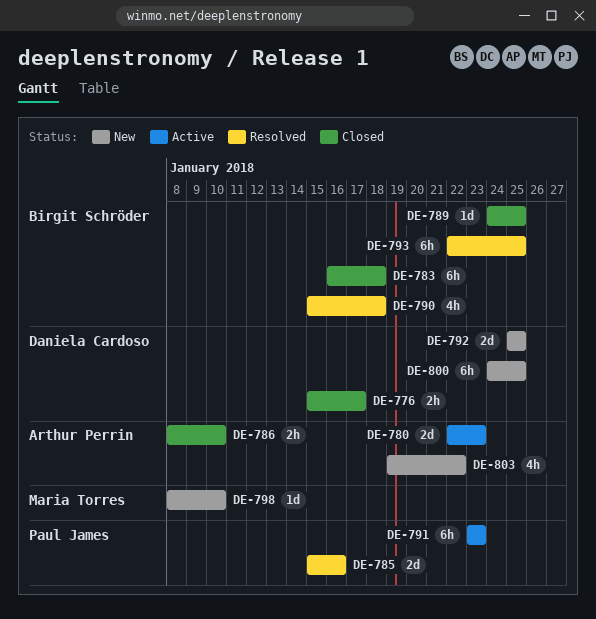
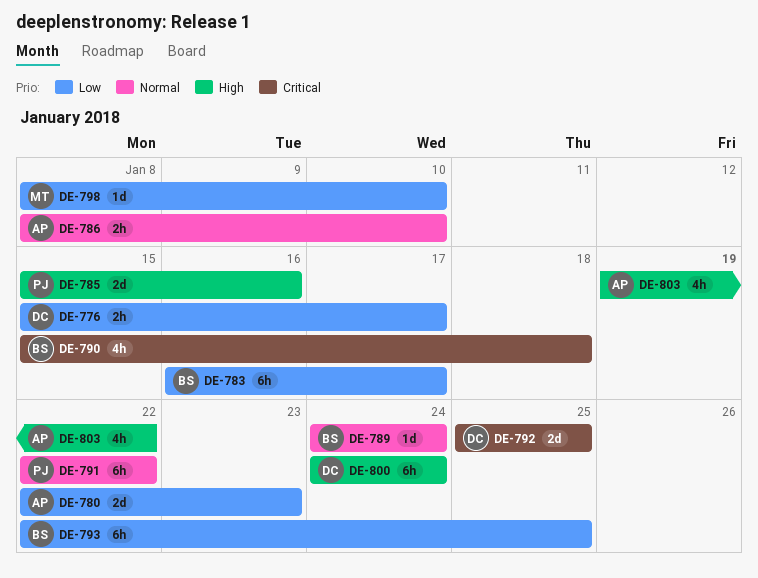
DE-783, due: Jan 18 -> Jan 17
DE-789, due: Jan 25 -> Jan 24
DE-791, start: Jan 23 -> Jan 22
DE-791, due: Jan 23 -> Jan 22
DE-800, due: Jan 25 -> Jan 24

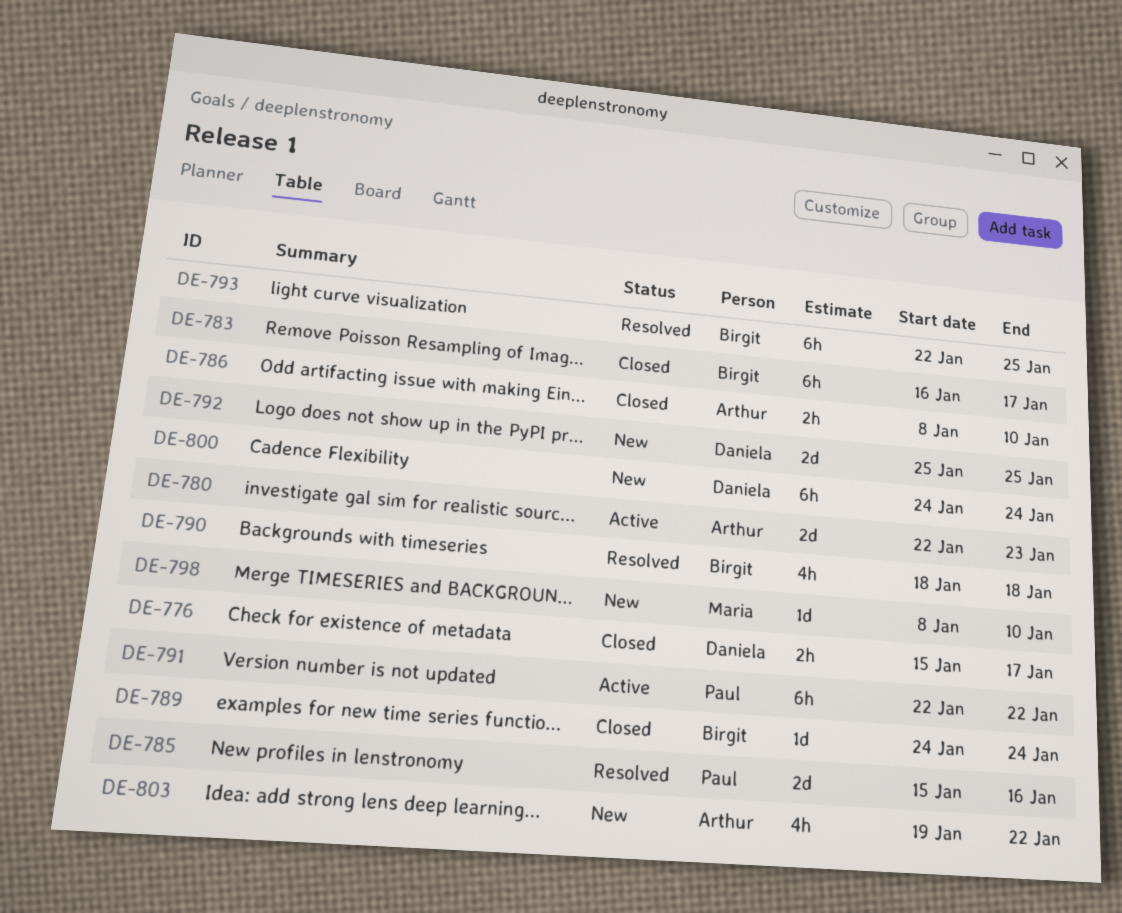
DE-790, start: Jan 15 -> Jan 18

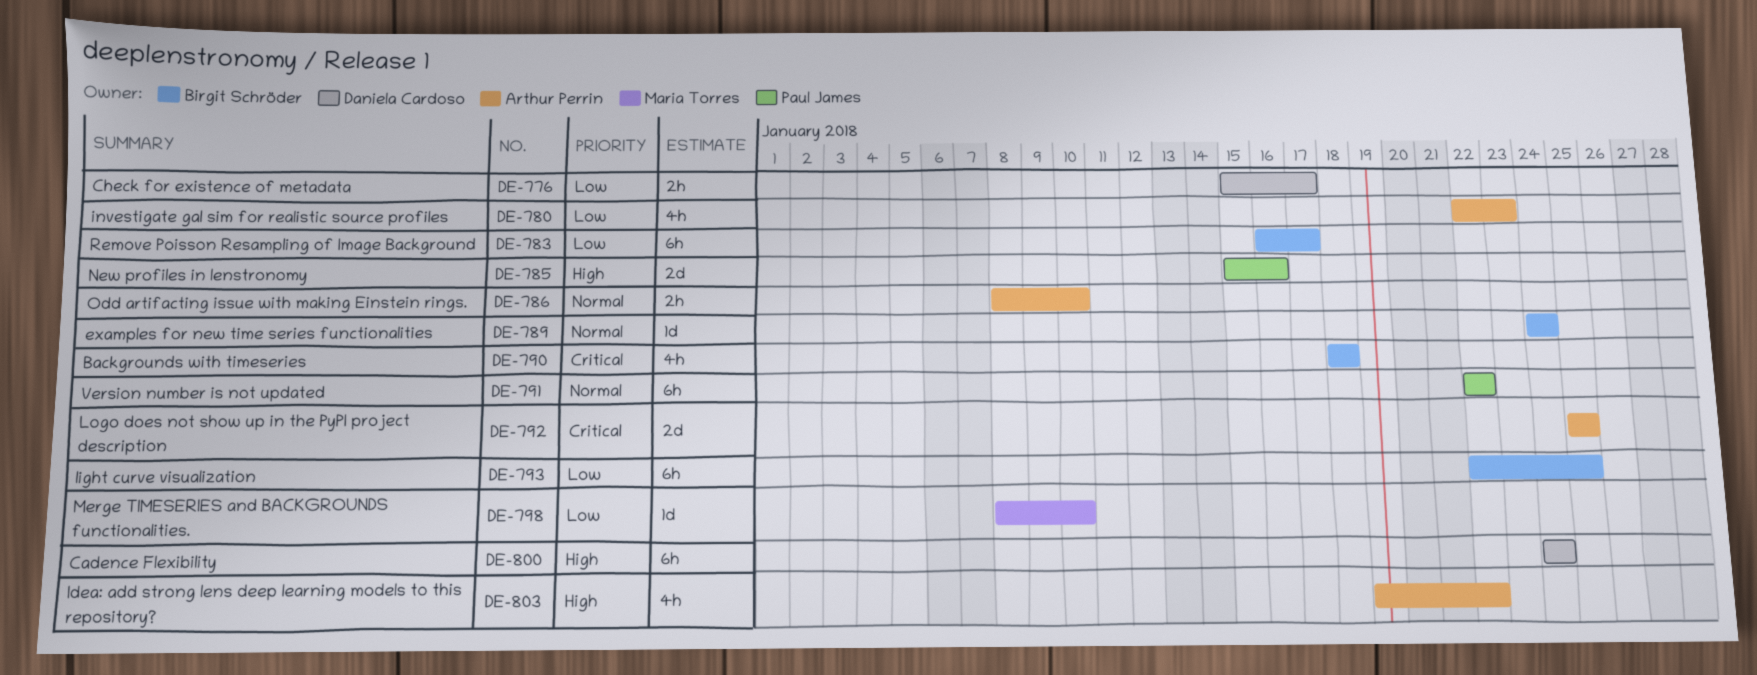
DE-780, estimate: 2d -> 4h
DE-792, owner: Daniela Cardoso -> Arthur Perrin

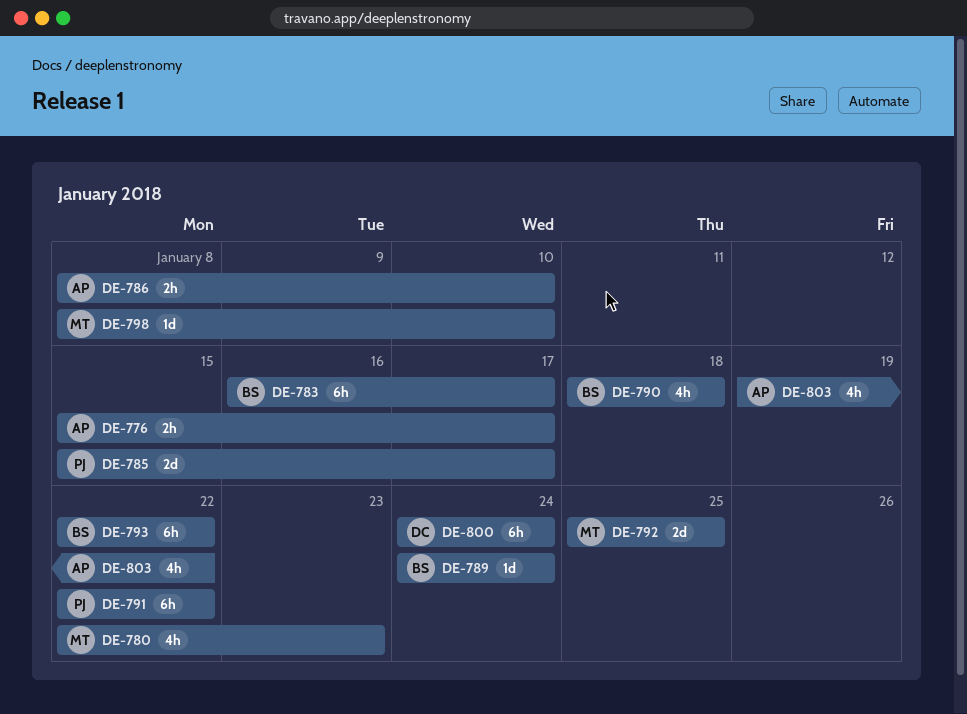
DE-776, owner: Daniela Cardoso -> Arthur Perrin
DE-780, owner: Arthur Perrin -> Maria Torres
DE-785, due: Jan 16 -> Jan 17
DE-792, owner: Arthur Perrin -> Maria Torres
DE-793, due: Jan 25 -> Jan 22

